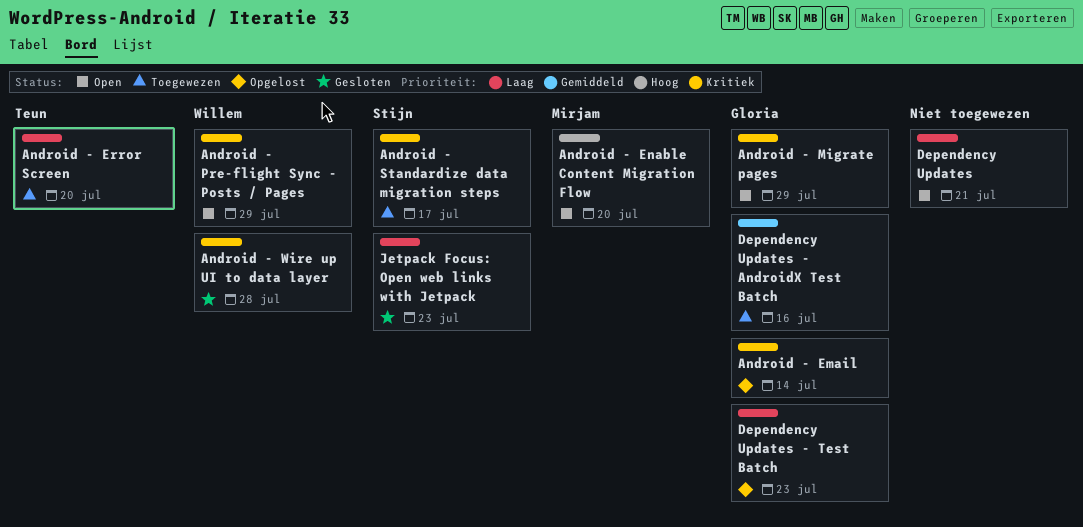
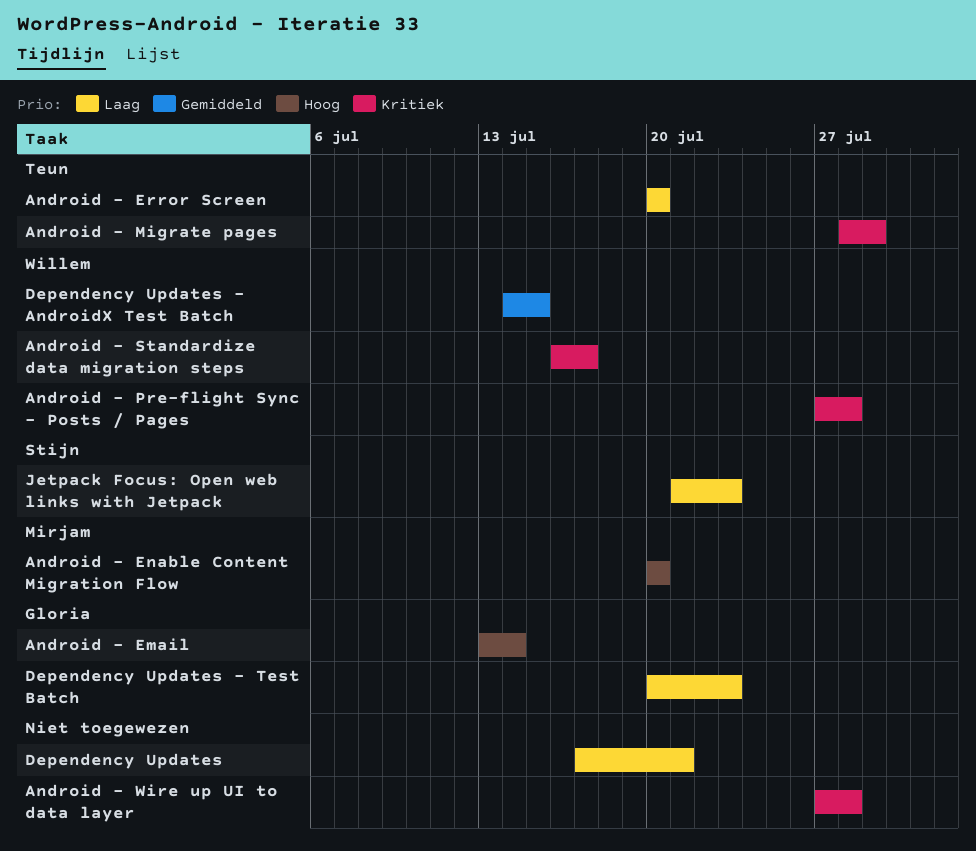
Android - Email, priority: Kritiek -> Hoog
Android - Migrate pages, owner: Gloria -> Teun
Android - Pre-flight Sync - Posts / Pages, due: Jul 29 -> Jul 28
Android - Standardize data migration steps, owner: Stijn -> Willem
Android - Wire up UI to data layer, owner: Willem -> none
Dependency Updates - AndroidX Test Batch, owner: Gloria -> Willem
Dependency Updates - AndroidX Test Batch, due: Jul 16 -> Jul 15

